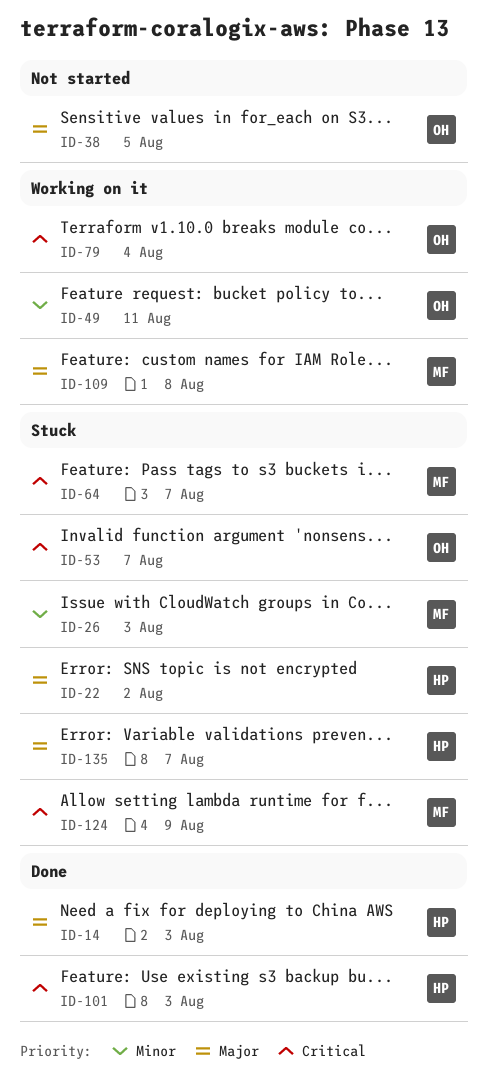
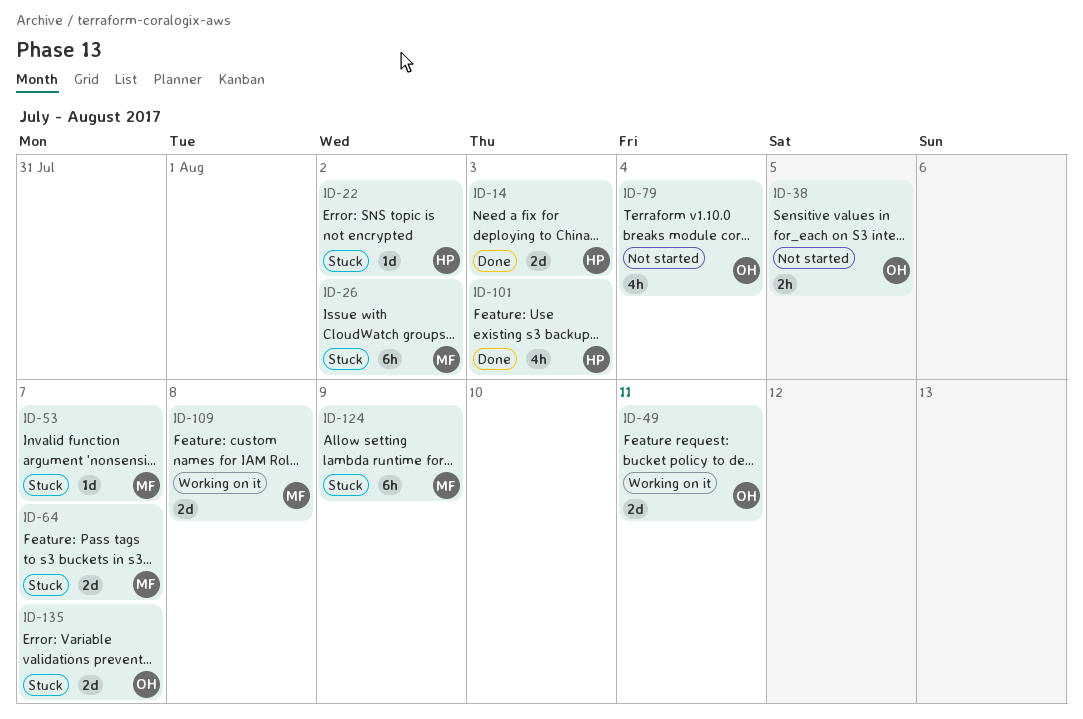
ID-26, due: Aug 3 -> Aug 2
ID-53, owner: OH -> MF
ID-79, status: Working on it -> Not started
ID-135, owner: HP -> OH

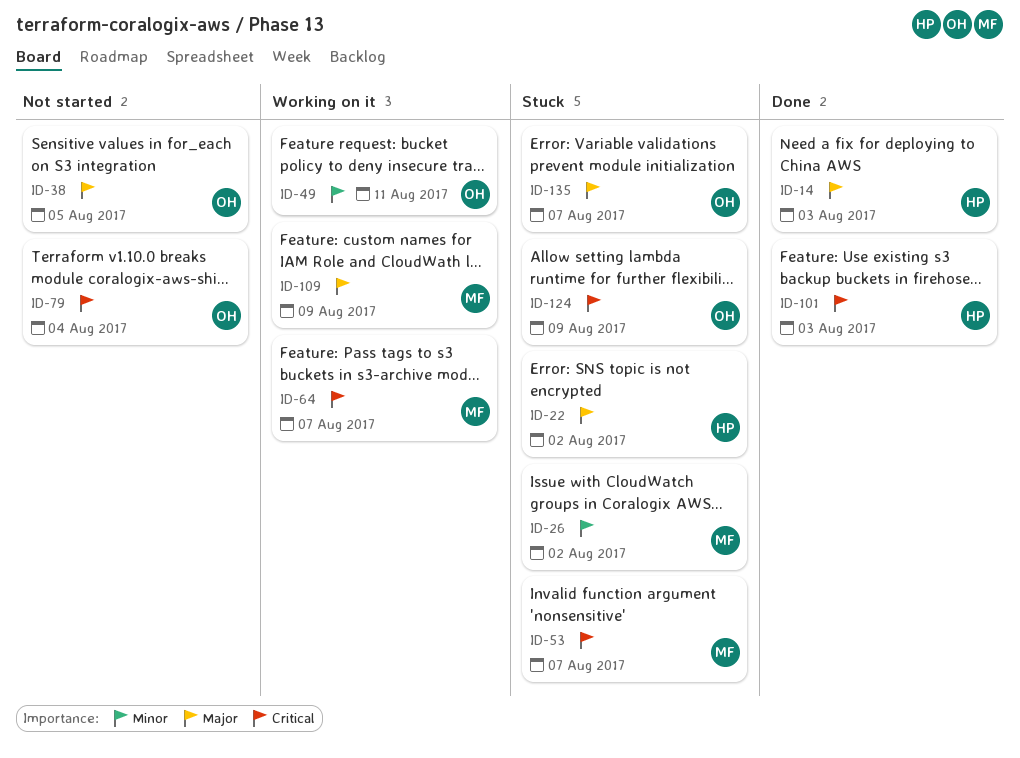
ID-64, status: Stuck -> Working on it
ID-109, due: Aug 8 -> Aug 9
ID-124, owner: MF -> OH

